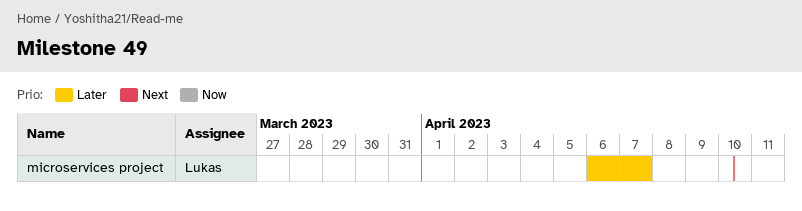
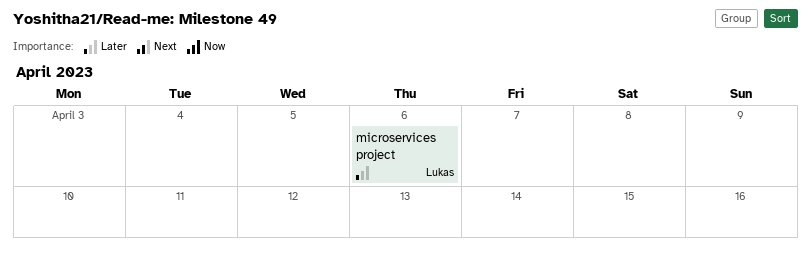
microservices project, due: Apr 7 -> Apr 6

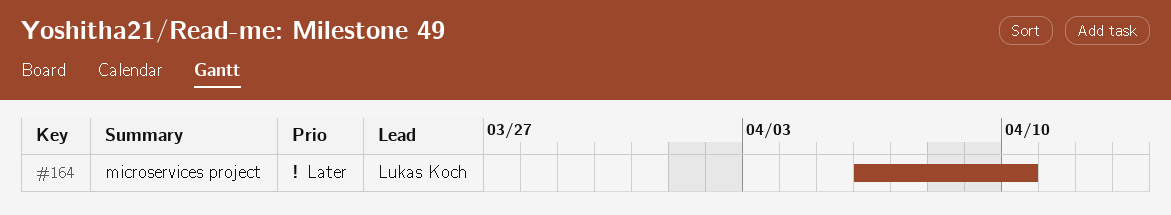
microservices project, due: Apr 6 -> Apr 10

